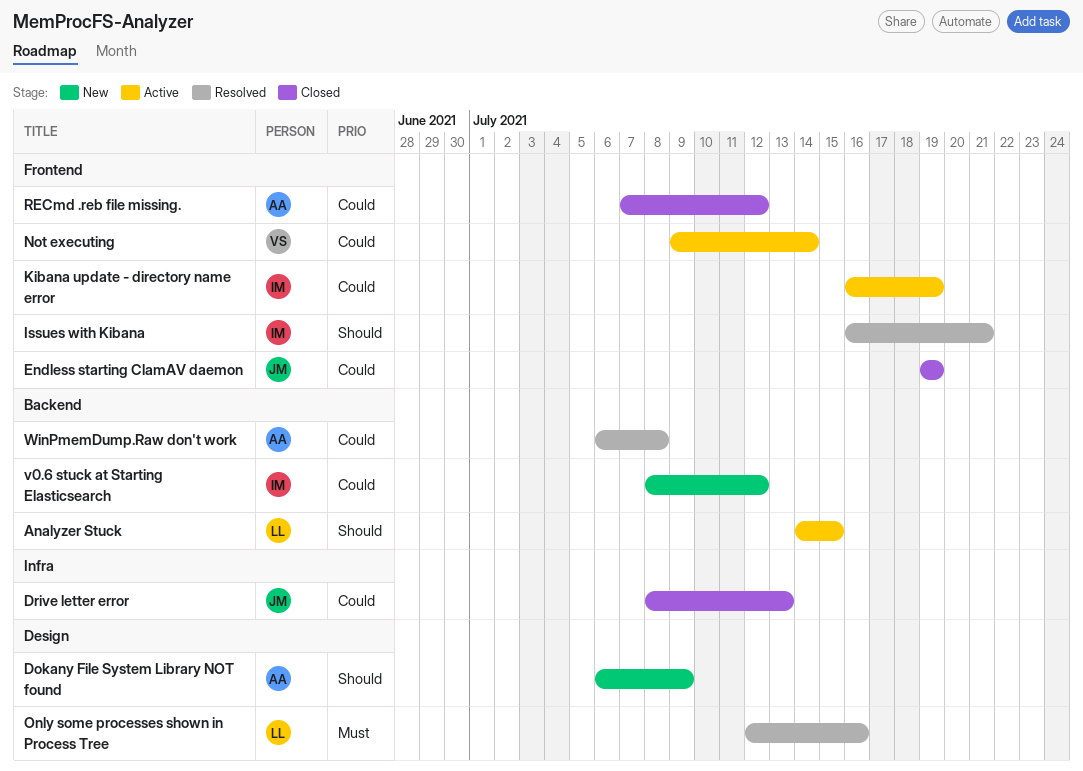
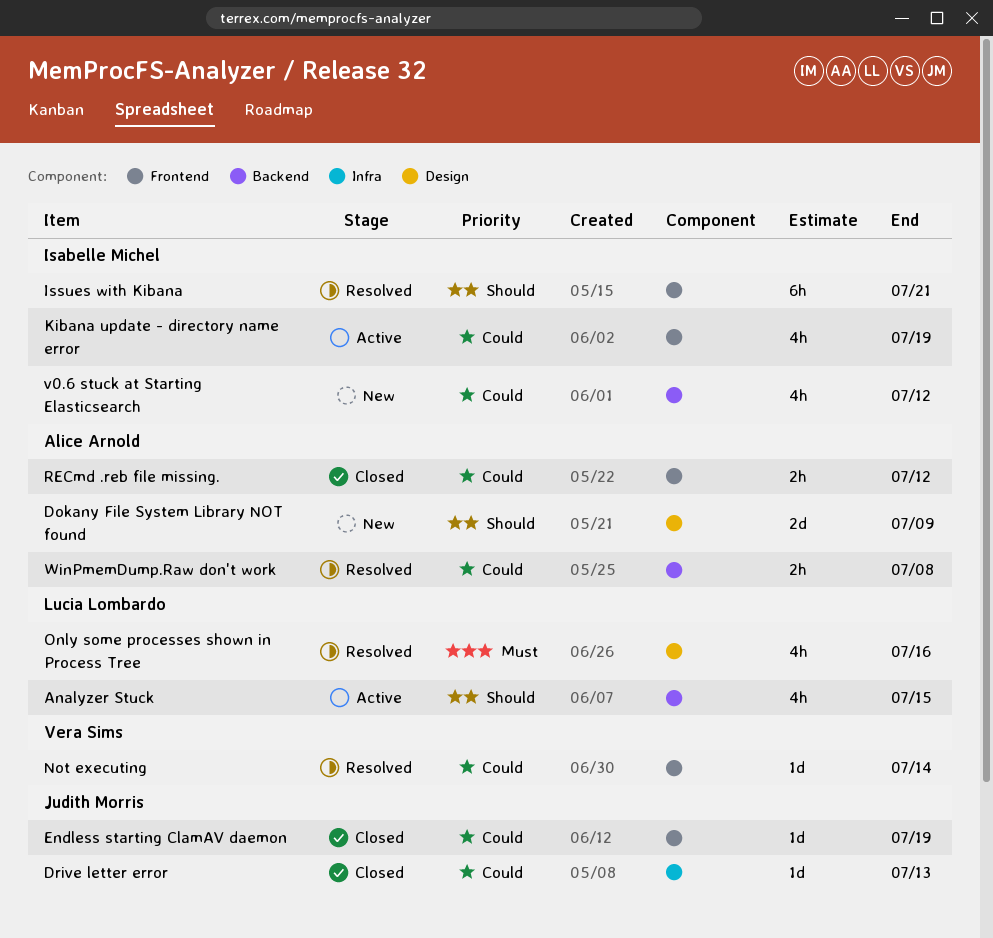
Not executing, status: Active -> Resolved

